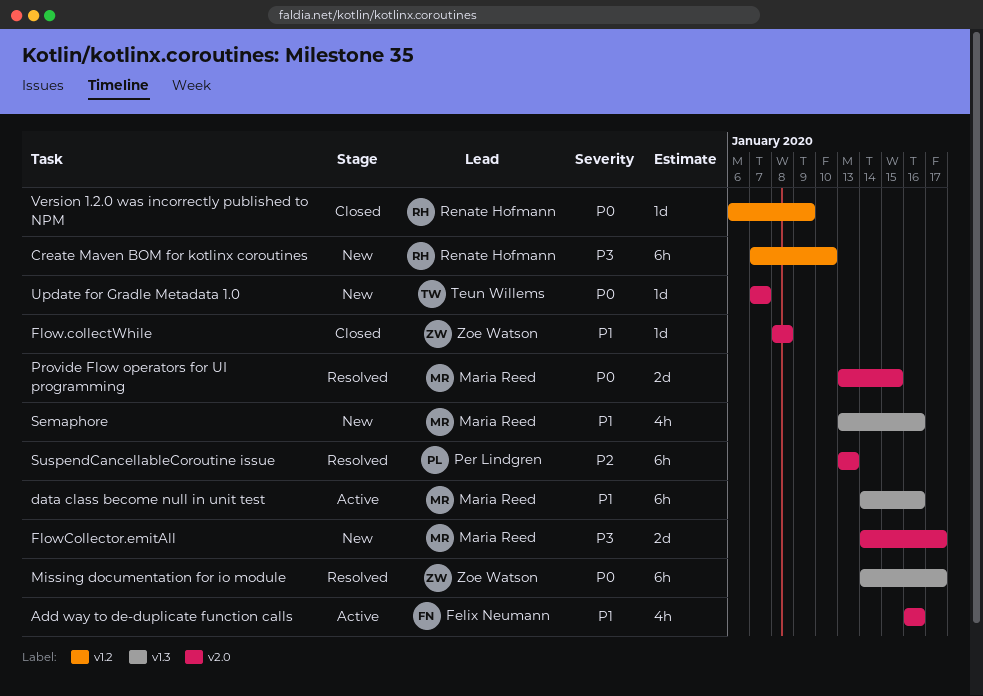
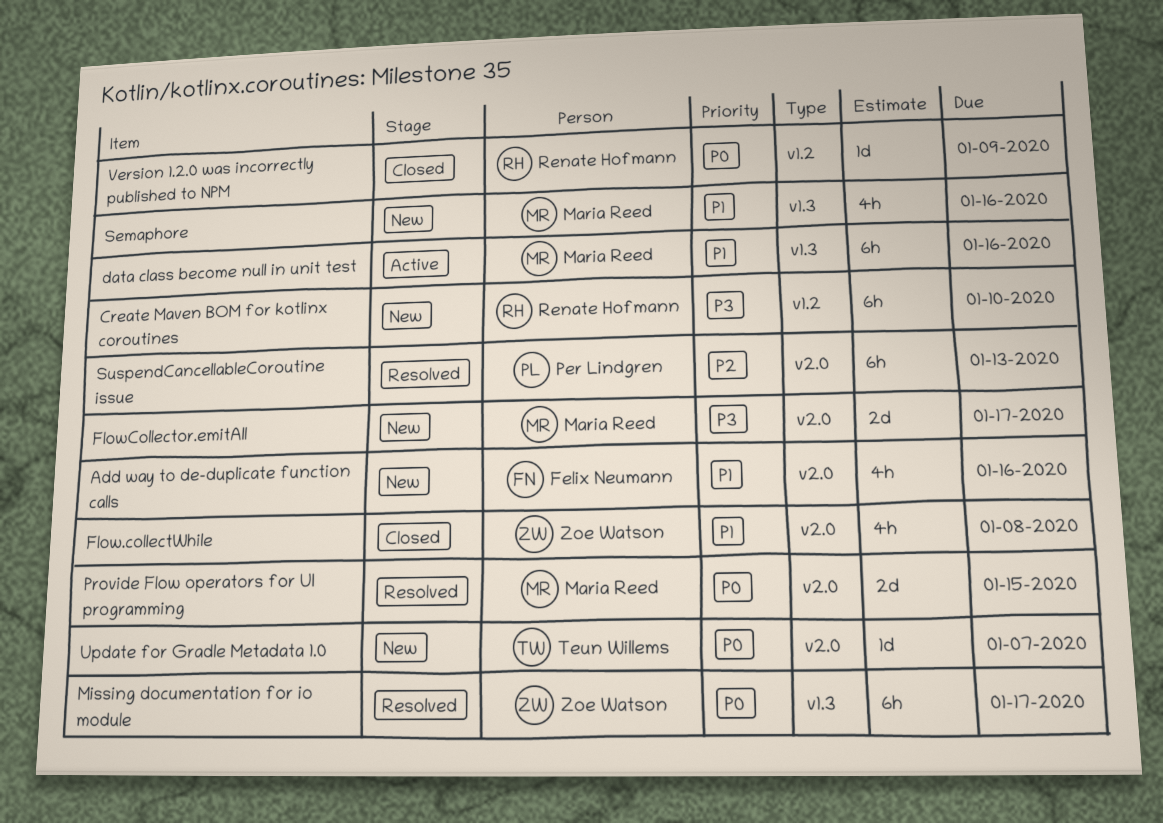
Add way to de-duplicate function calls, status: Active -> New
Flow.collectWhile, estimate: 1d -> 4h

